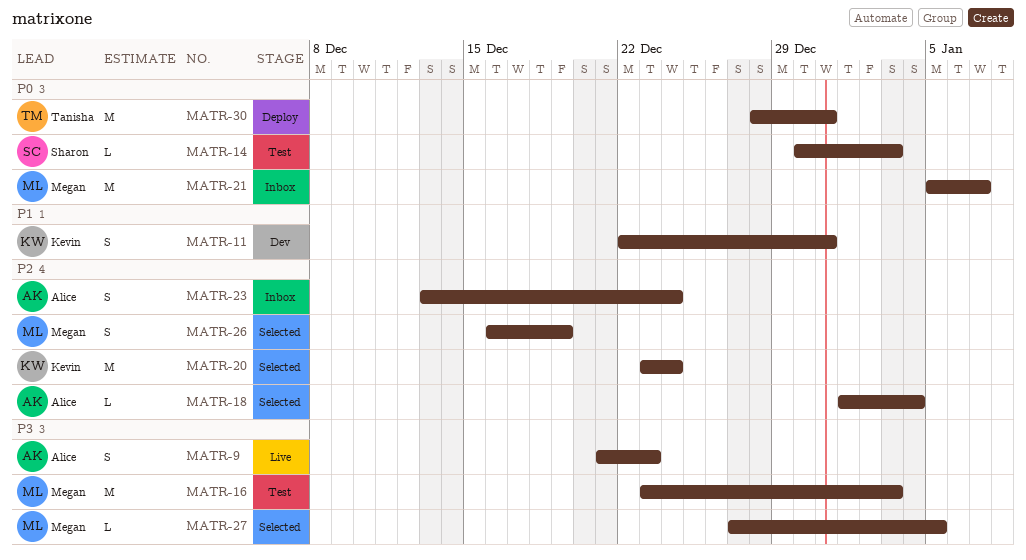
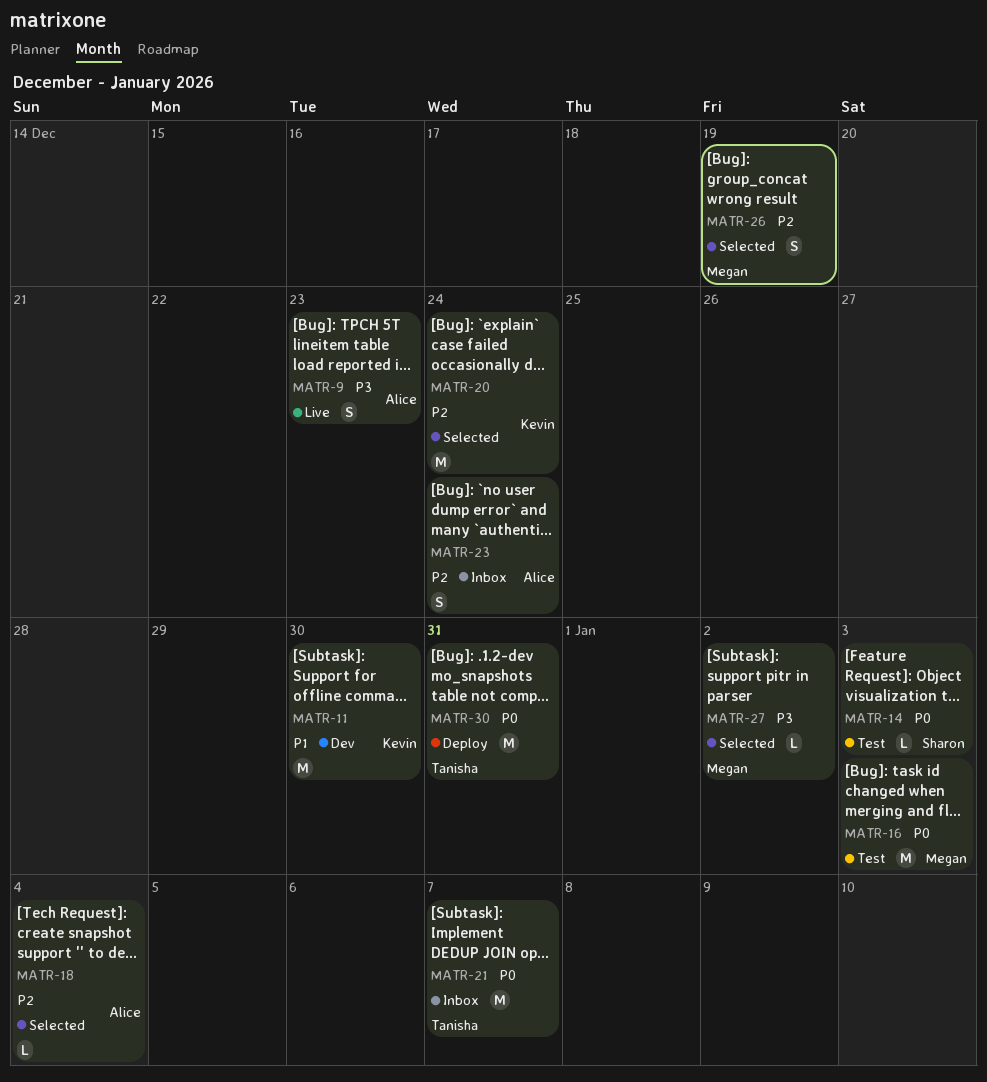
MATR-11, estimate: S -> M
MATR-11, due: Dec 31 -> Dec 30
MATR-16, priority: P3 -> P0
MATR-21, owner: Megan -> Tanisha
MATR-27, due: Jan 5 -> Jan 2

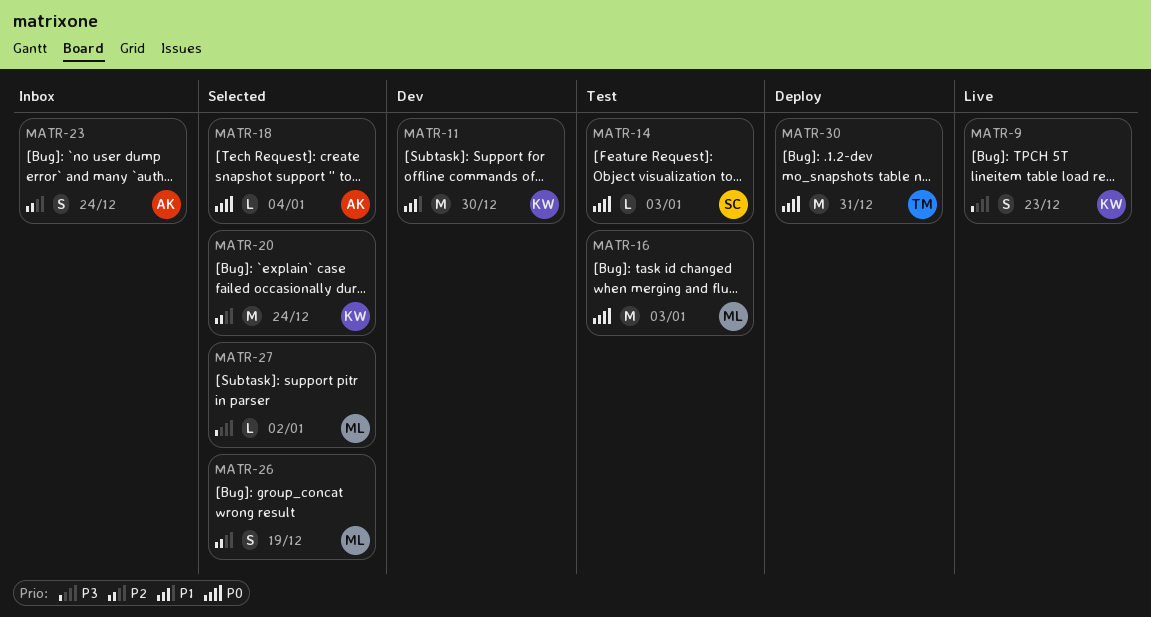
MATR-9, owner: Alice -> Kevin
MATR-18, priority: P2 -> P0
MATR-21: present -> none

